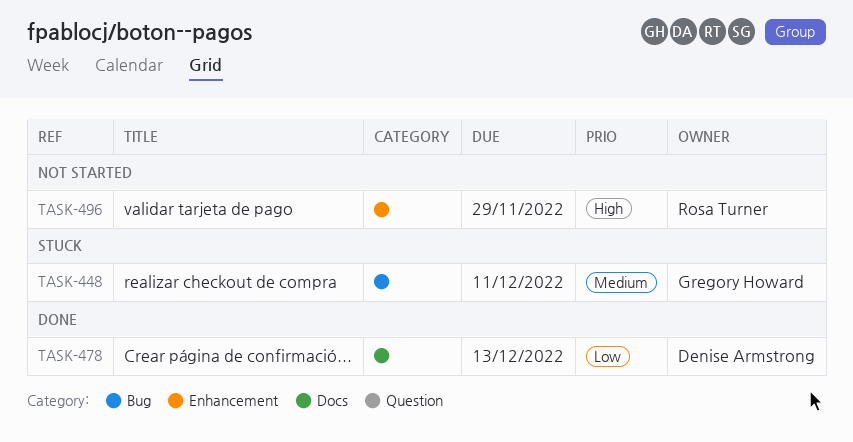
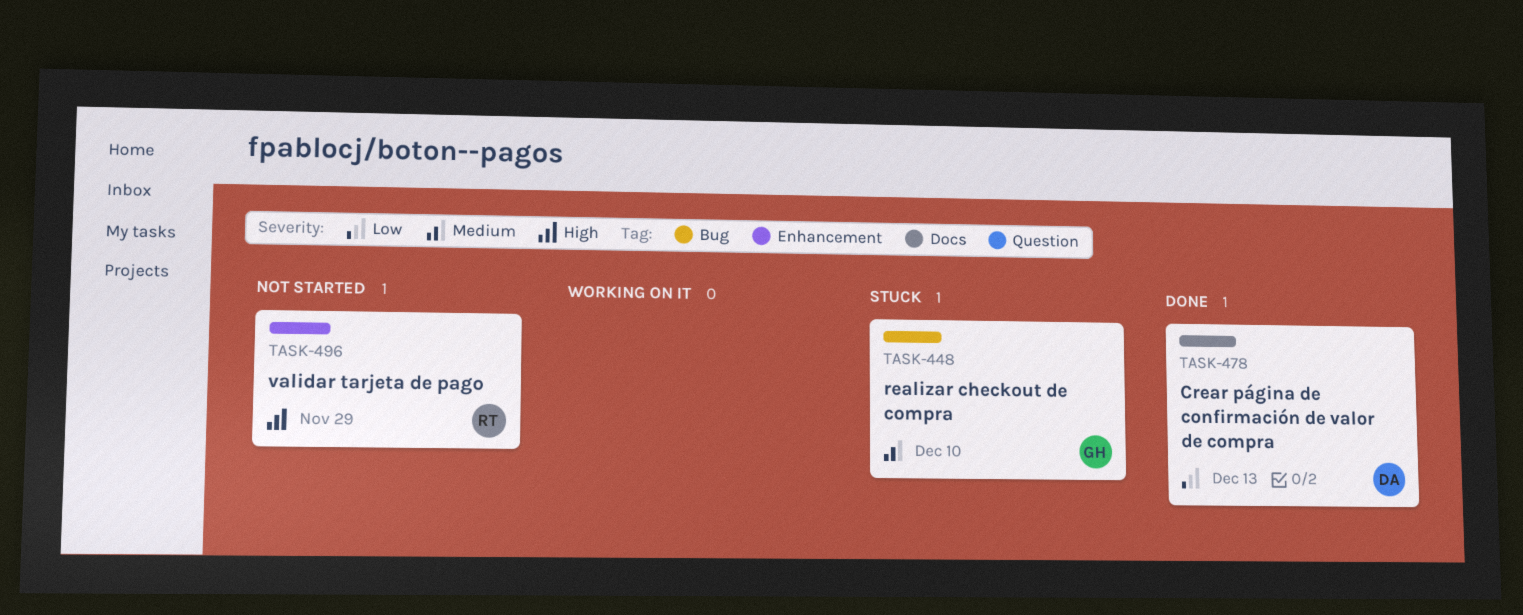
TASK-448, due: Dec 11 -> Dec 10

